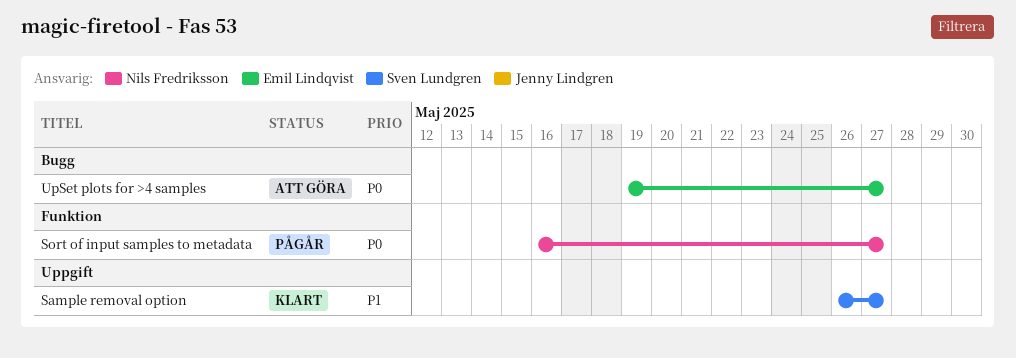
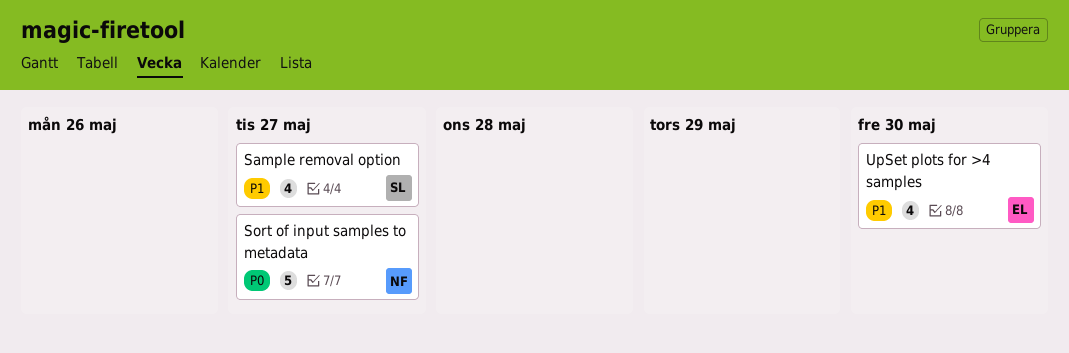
UpSet plots for >4 samples, priority: P0 -> P1
UpSet plots for >4 samples, due: May 27 -> May 30

